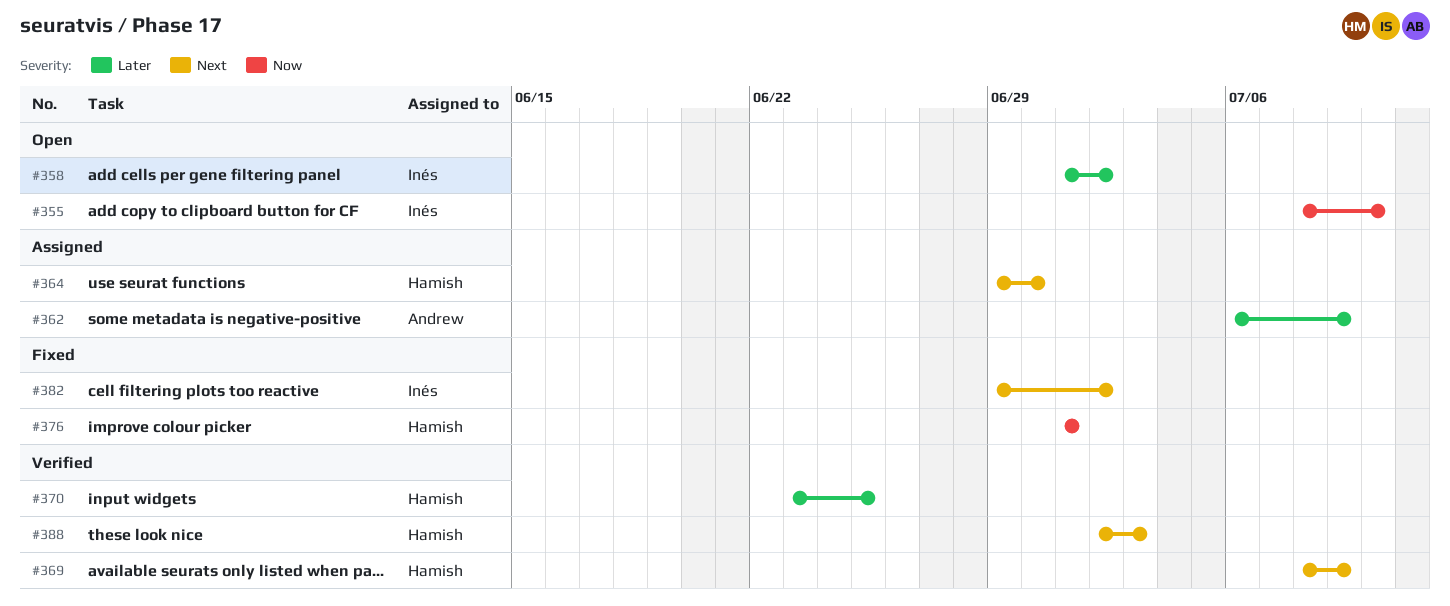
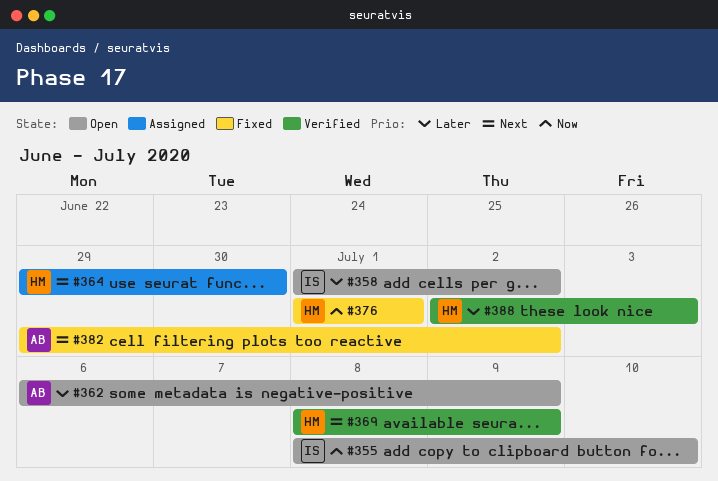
#362, status: Assigned -> Open
#370: present -> none
#382, owner: Inés -> Andrew
#388, priority: Next -> Later

